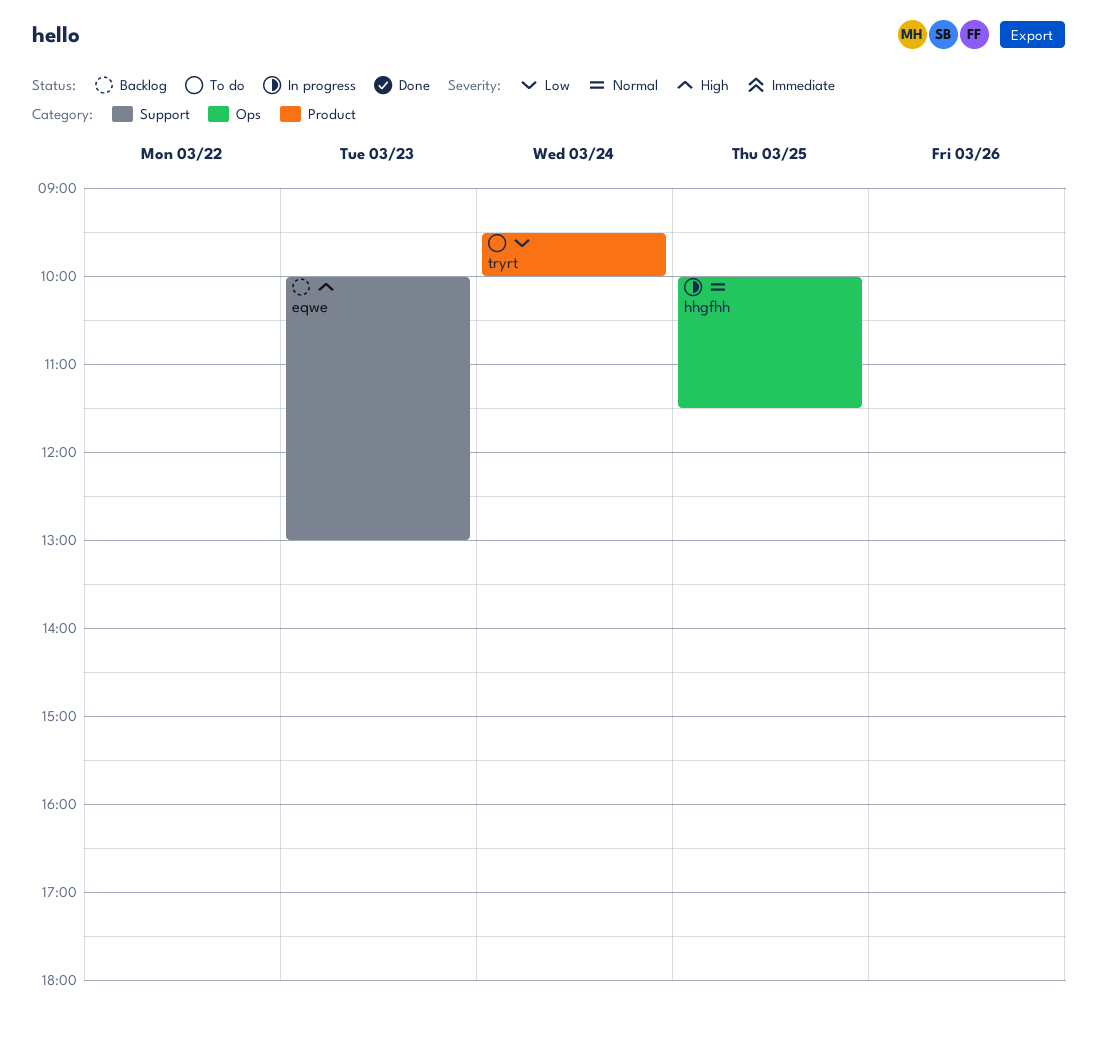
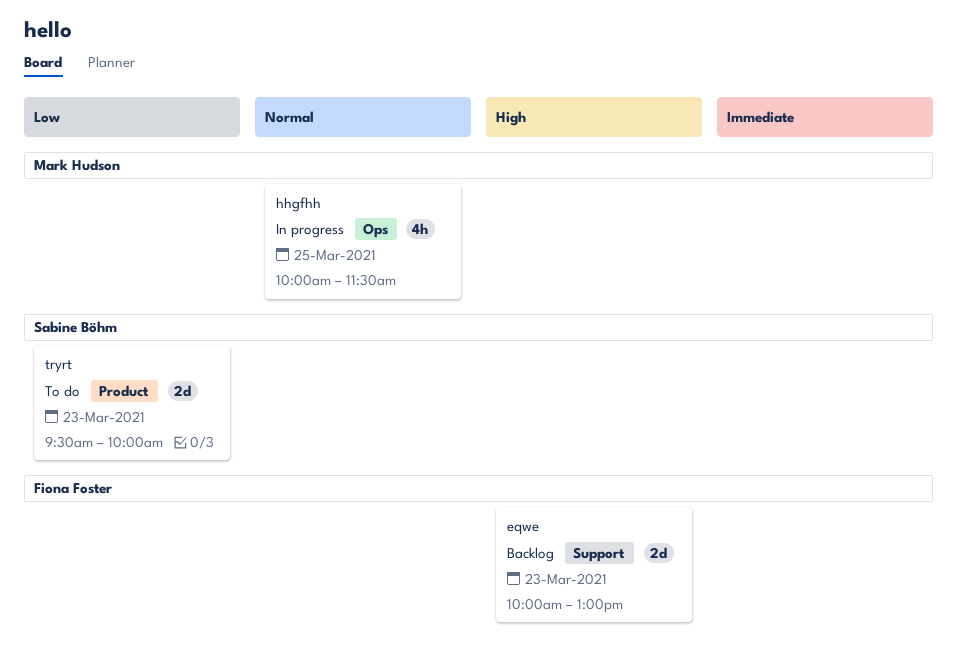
tryrt, day: Mar 24 -> Mar 23

